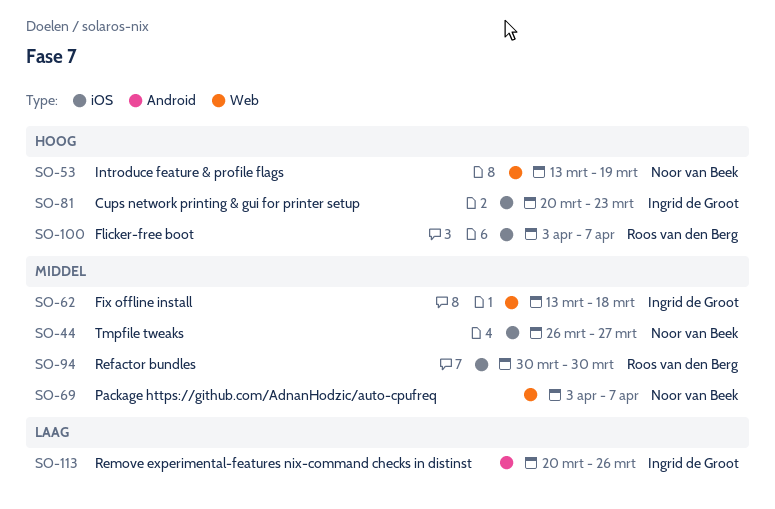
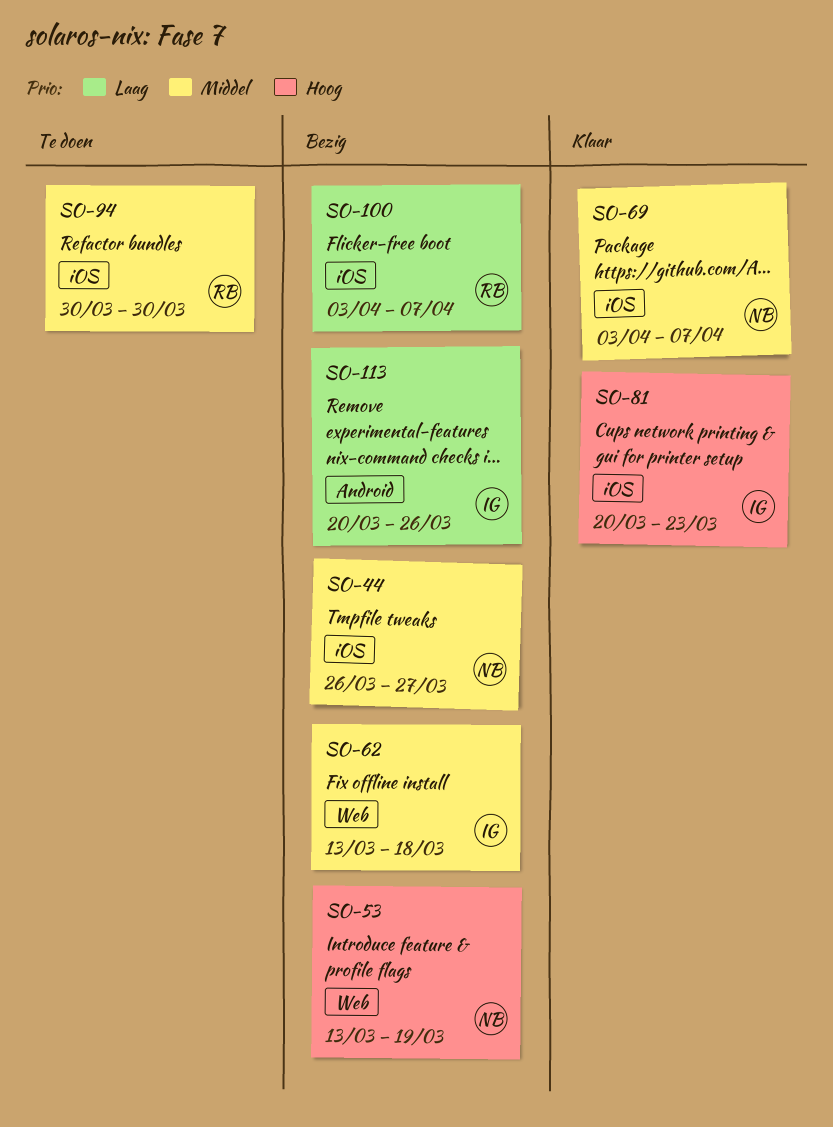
SO-69, label: Web -> iOS
SO-100, priority: Hoog -> Laag

